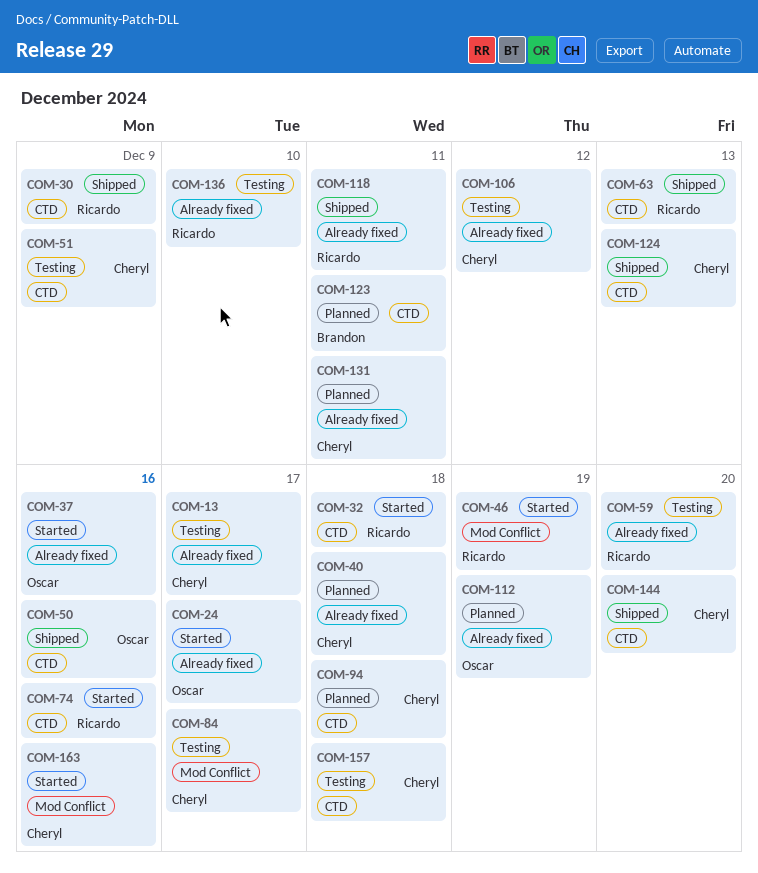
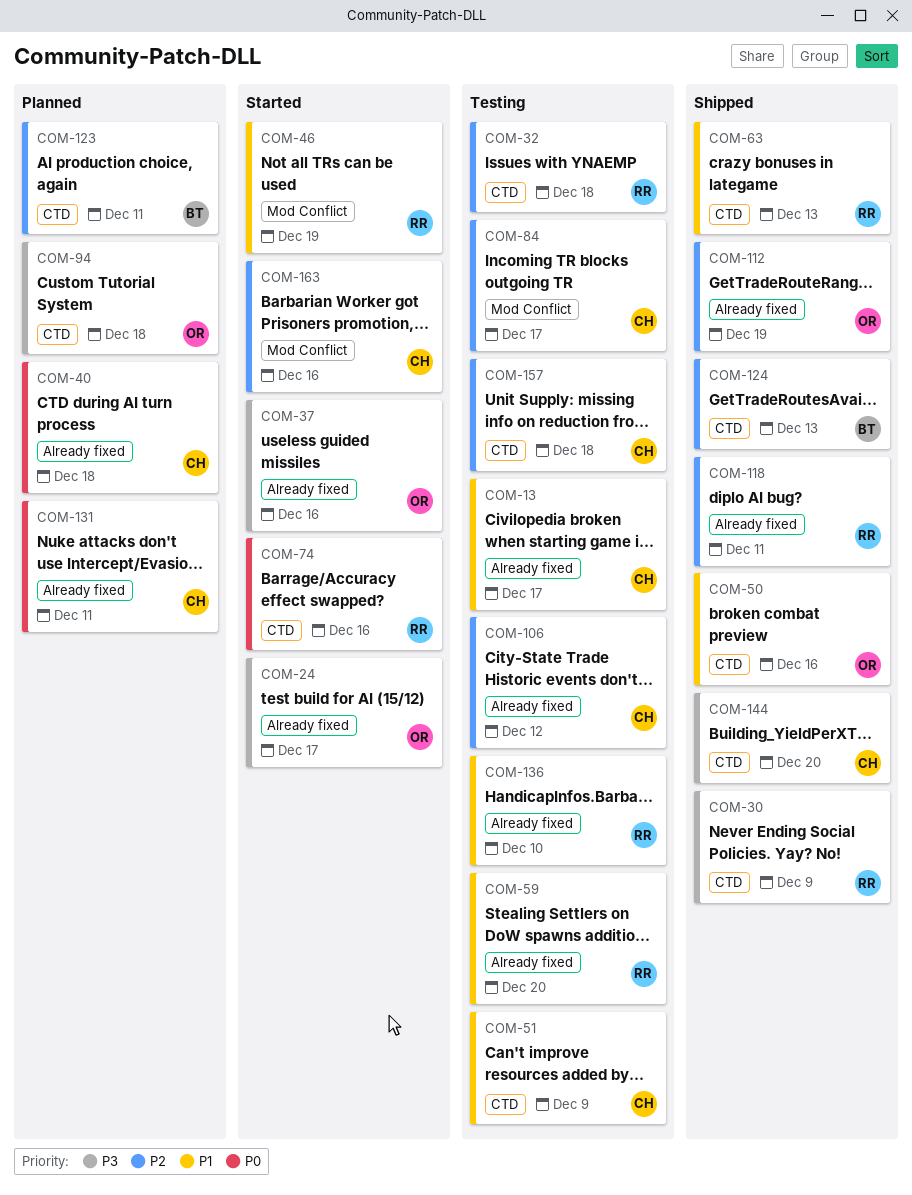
COM-32, status: Started -> Testing
COM-94, owner: Cheryl -> Oscar
COM-112, status: Planned -> Shipped
COM-124, owner: Cheryl -> Brandon

